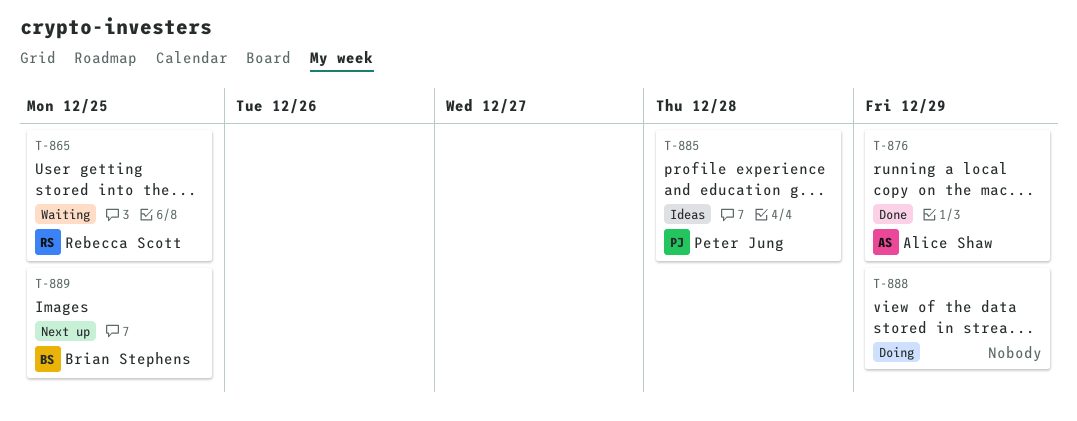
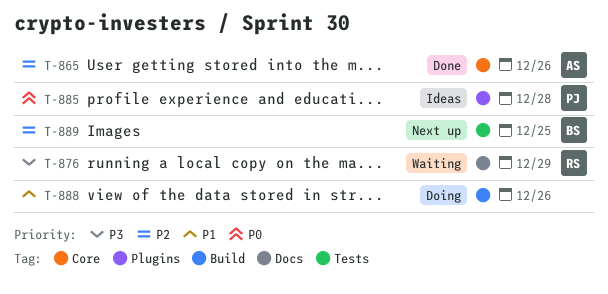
T-865, status: Waiting -> Done
T-865, owner: Rebecca Scott -> Alice Shaw
T-865, due: Dec 25 -> Dec 26
T-876, status: Done -> Waiting
T-876, owner: Alice Shaw -> Rebecca Scott
T-888, due: Dec 29 -> Dec 26

